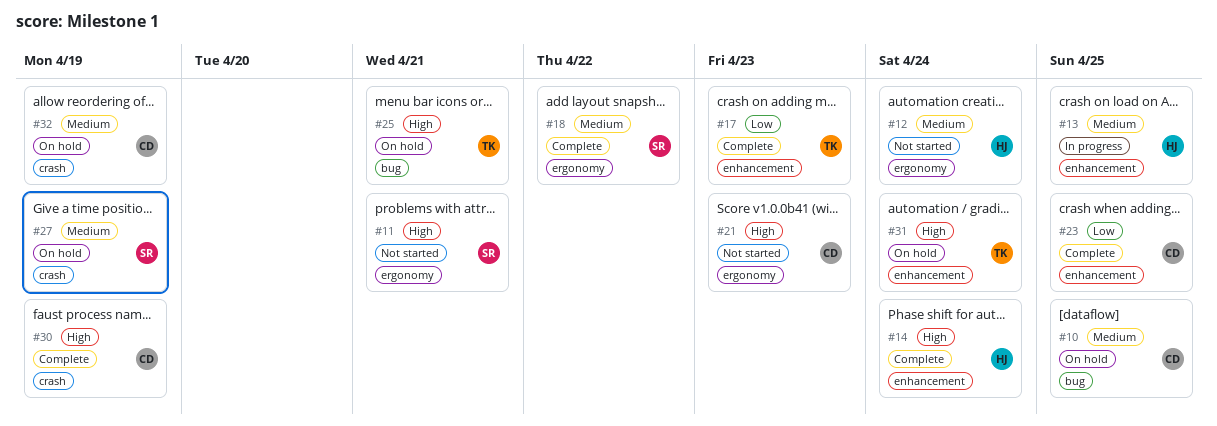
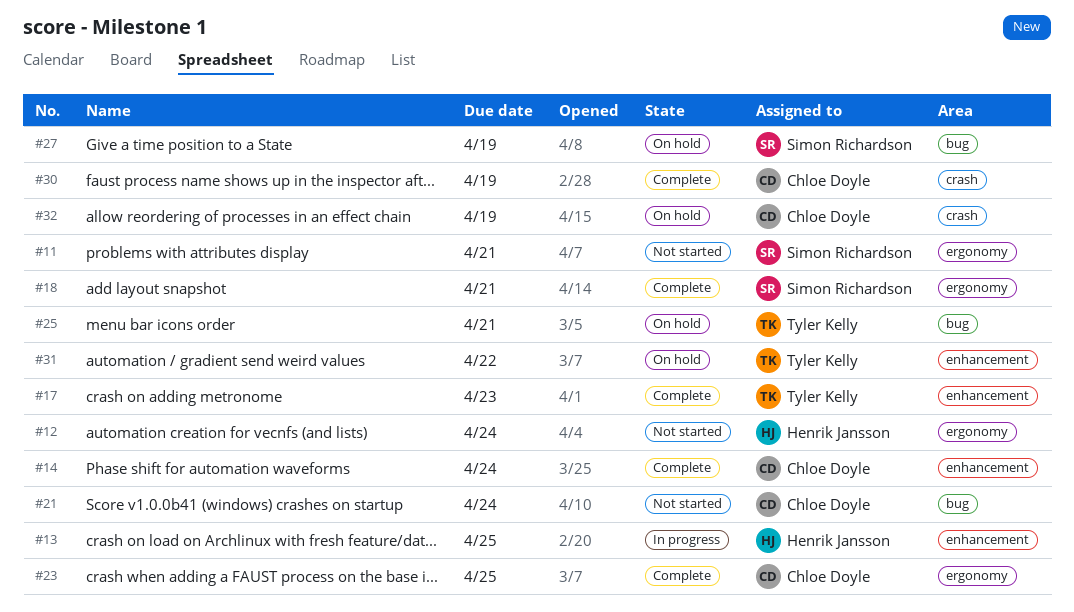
#10: present -> none
#14, owner: Henrik Jansson -> Chloe Doyle
#18, due: Apr 22 -> Apr 21
#21, label: ergonomy -> bug
#21, due: Apr 23 -> Apr 24
#23, label: enhancement -> ergonomy
#27, label: crash -> bug
#31, due: Apr 24 -> Apr 22

